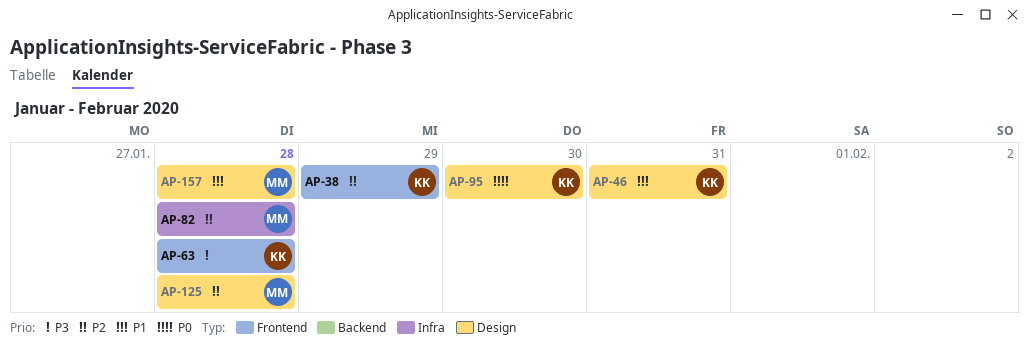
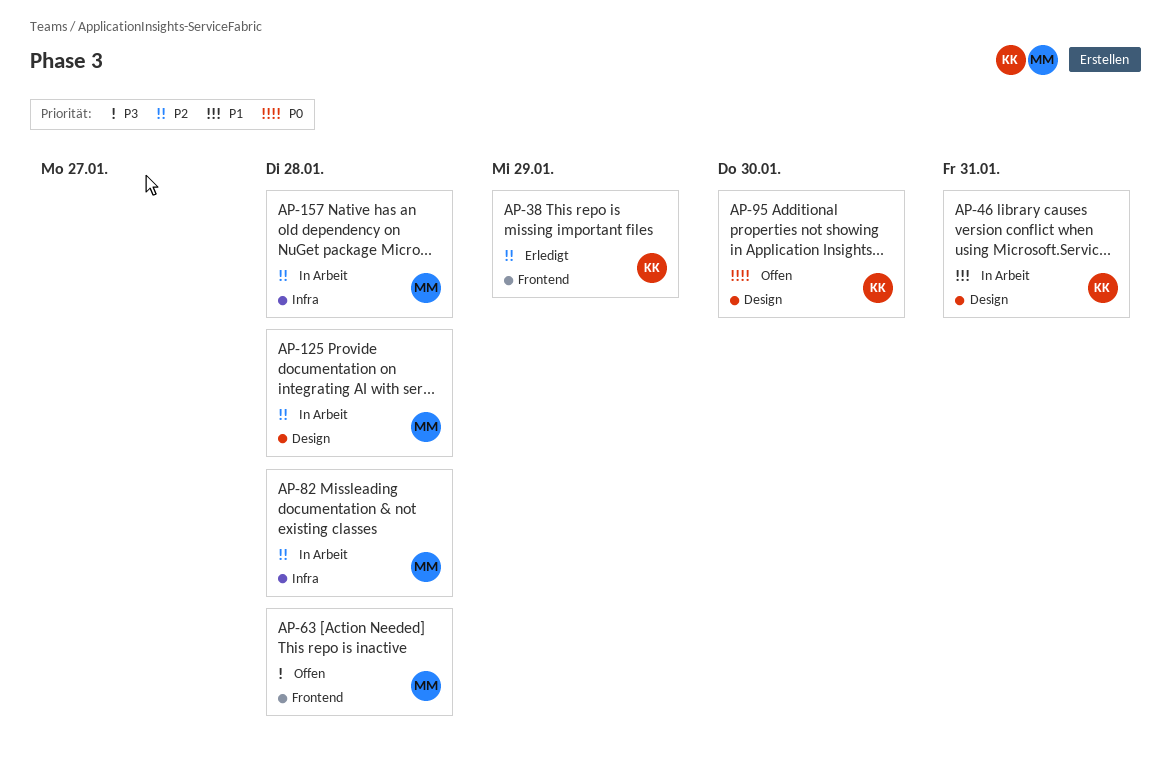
AP-63, owner: KK -> MM
AP-157, priority: P1 -> P2
AP-157, label: Design -> Infra

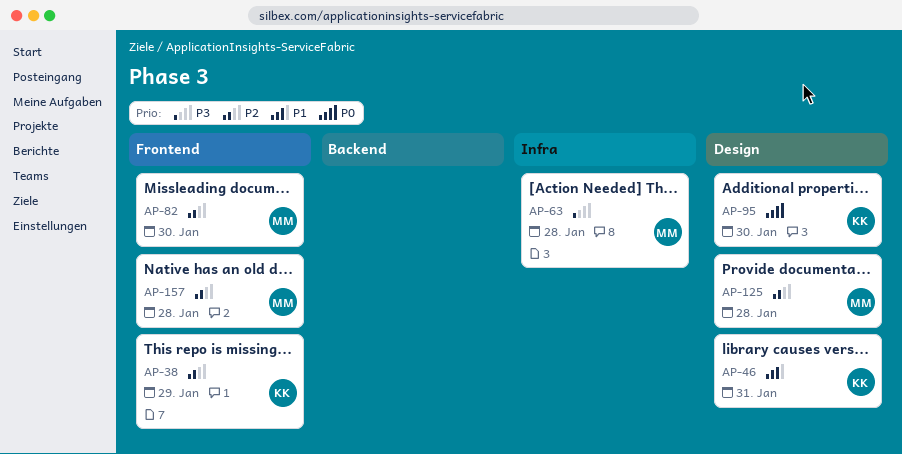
AP-63, label: Frontend -> Infra
AP-82, label: Infra -> Frontend
AP-82, due: Jan 28 -> Jan 30
AP-157, label: Infra -> Frontend

